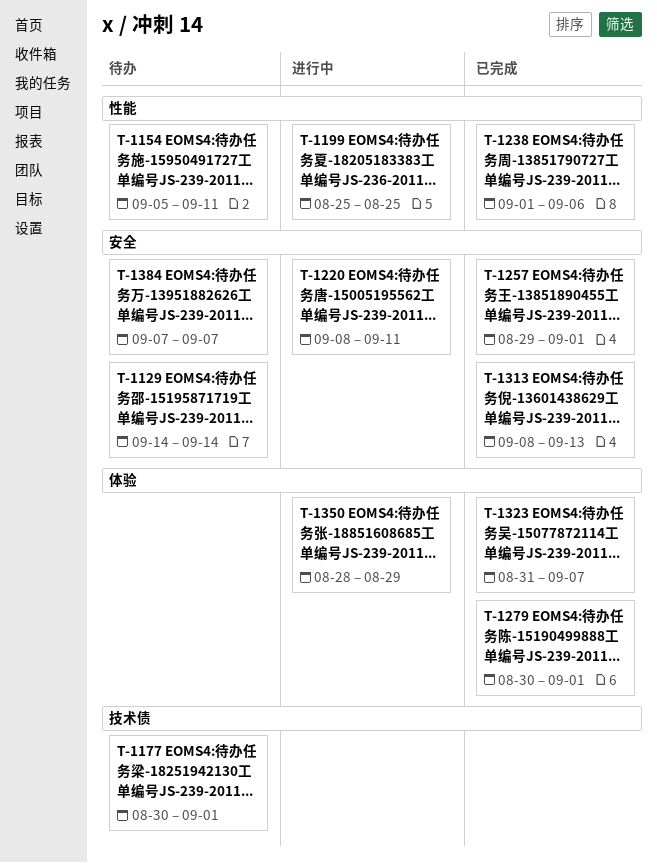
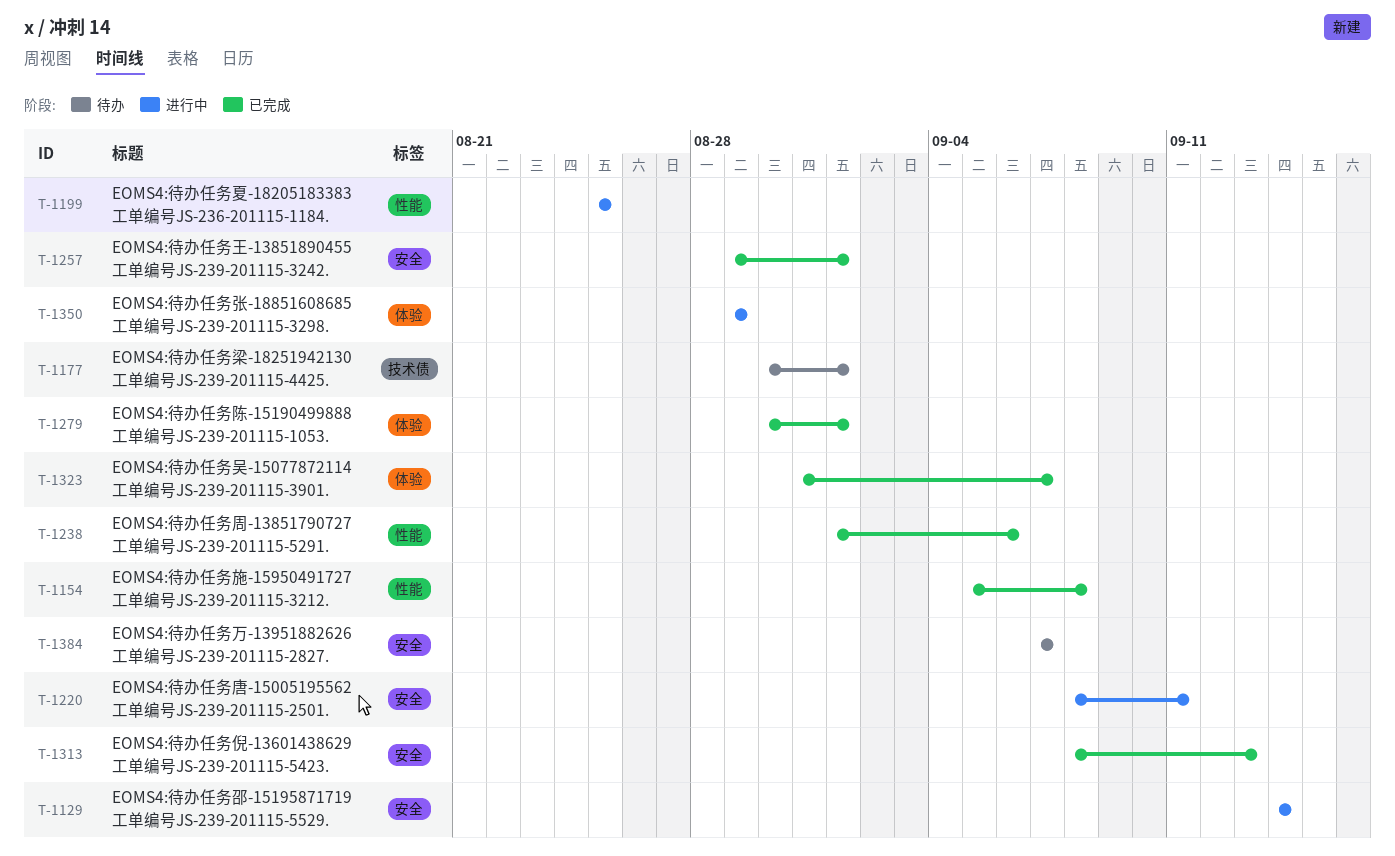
T-1129, status: 待办 -> 进行中
T-1154, status: 待办 -> 已完成
T-1154, due: Sep 11 -> Sep 8
T-1350, start: Aug 28 -> Aug 29

